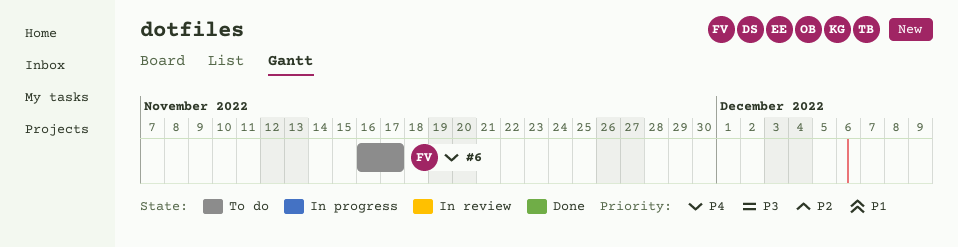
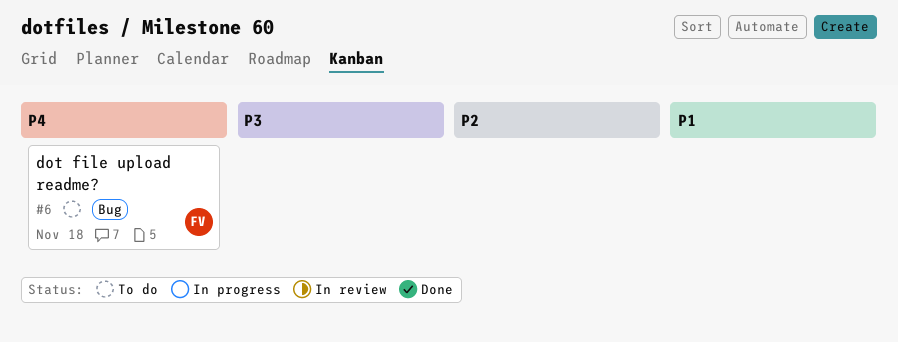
#6, due: Nov 17 -> Nov 18

